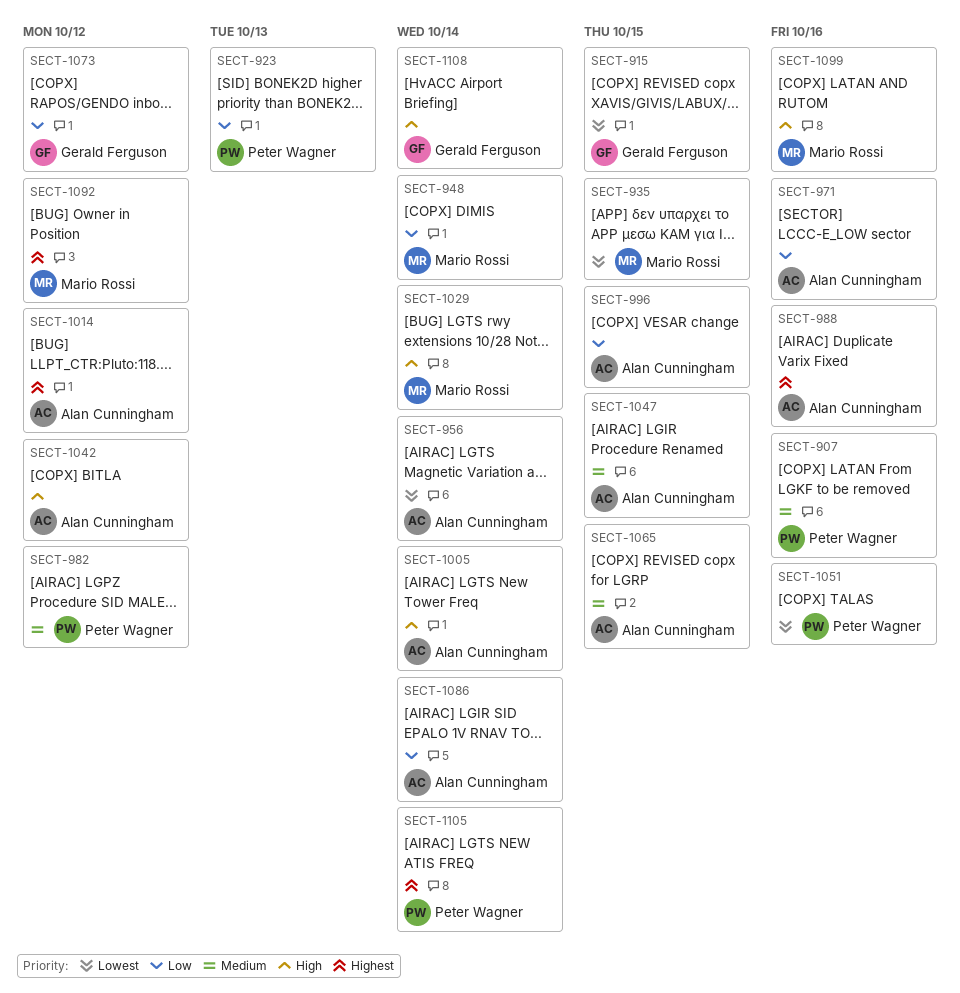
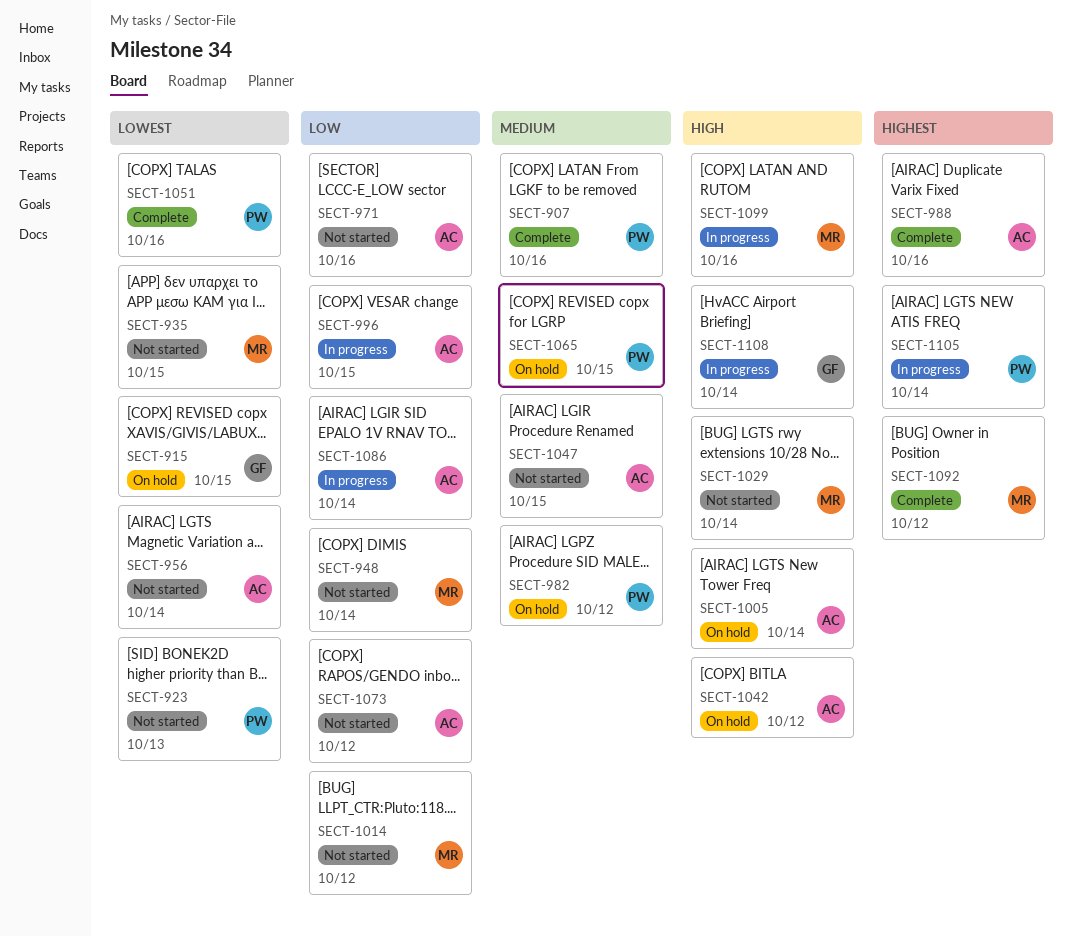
SECT-923, priority: Low -> Lowest
SECT-1014, owner: Alan Cunningham -> Mario Rossi
SECT-1014, priority: Highest -> Low
SECT-1065, owner: Alan Cunningham -> Peter Wagner
SECT-1073, owner: Gerald Ferguson -> Alan Cunningham

